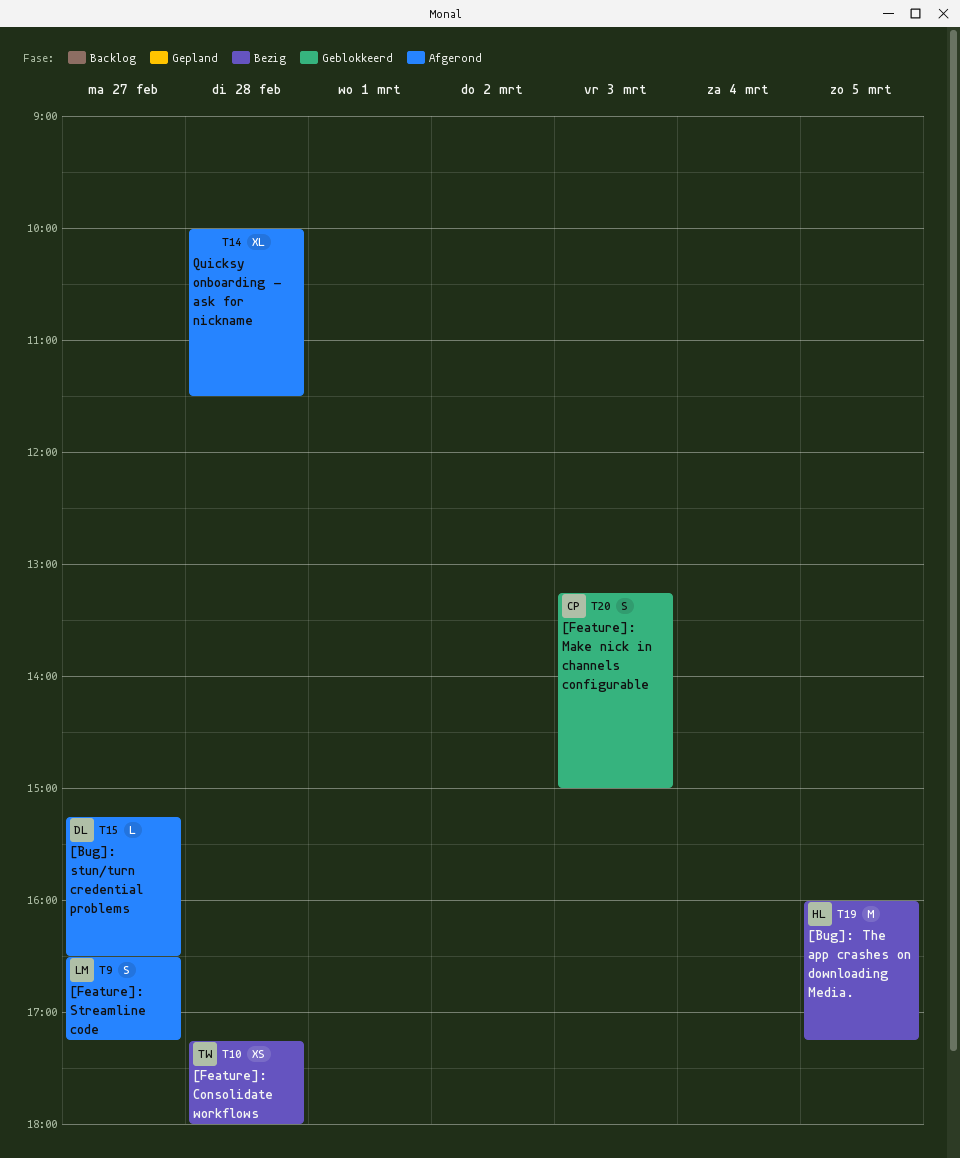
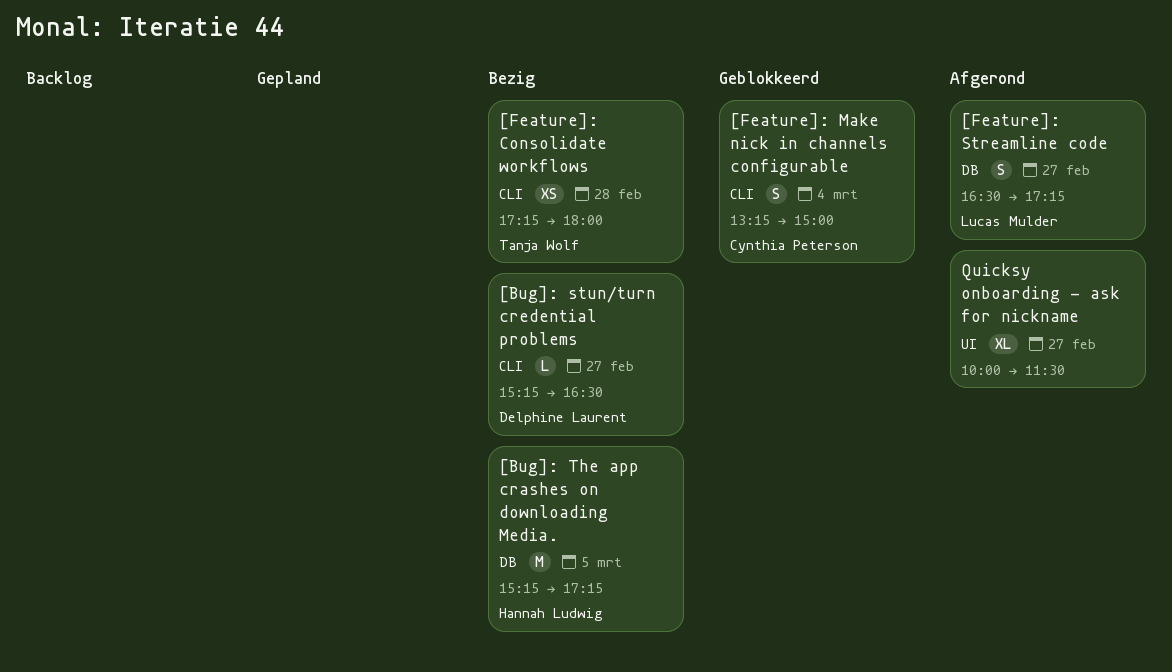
[Bug]: stun/turn credential problems, status: Afgerond -> Bezig
[Bug]: The app crashes on downloading Media., begins: 16:00 -> 15:15
[Feature]: Make nick in channels configurable, day: Mar 3 -> Mar 4
Quicksy onboarding - ask for nickname, day: Feb 28 -> Feb 27

